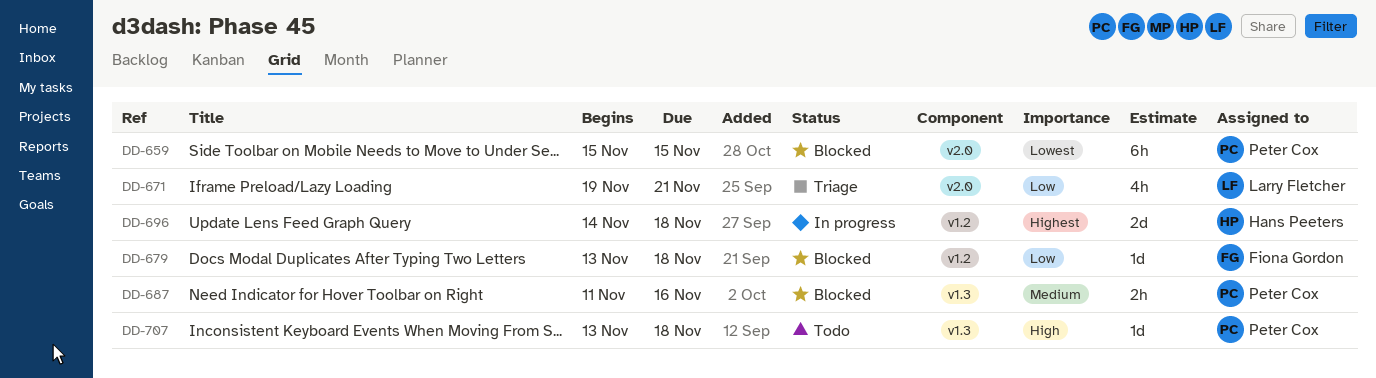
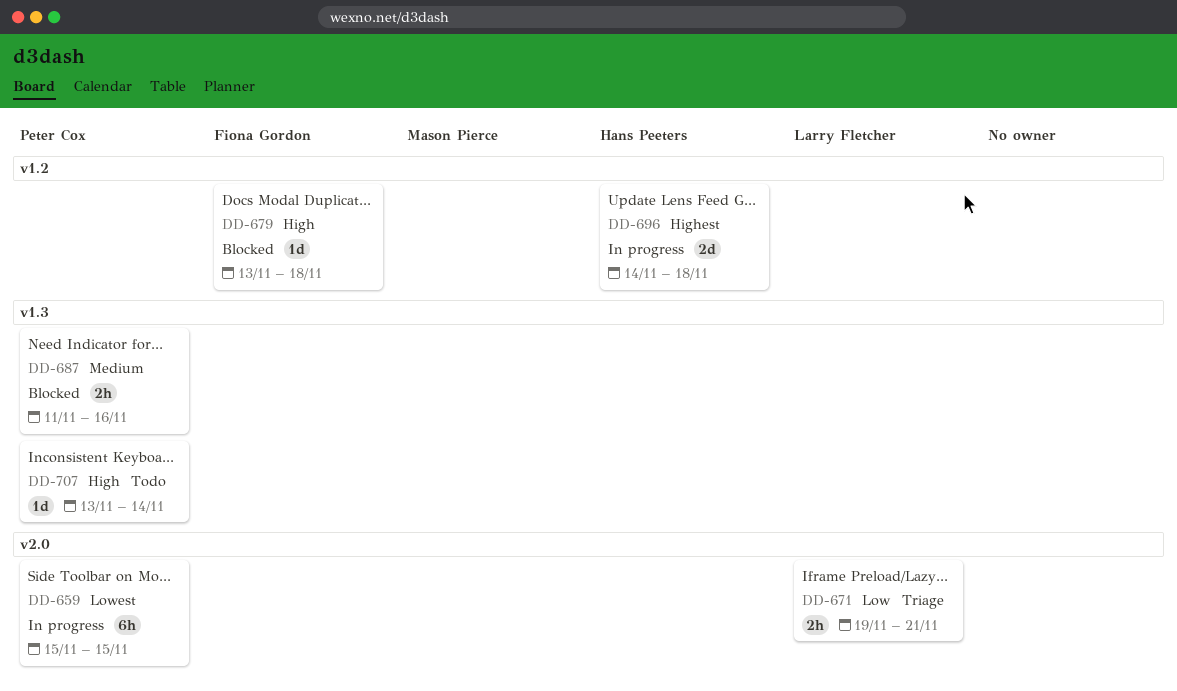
DD-659, status: Blocked -> In progress
DD-671, estimate: 4h -> 2h
DD-679, priority: Low -> High
DD-707, due: Nov 18 -> Nov 14

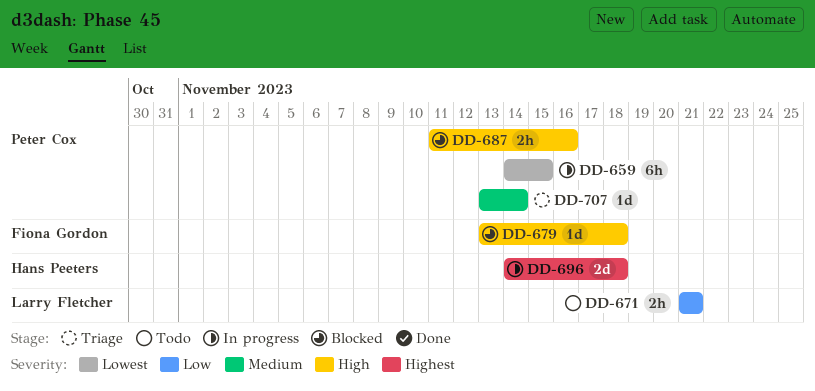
DD-659, start: Nov 15 -> Nov 14
DD-671, status: Triage -> Todo
DD-671, start: Nov 19 -> Nov 21
DD-687, priority: Medium -> High
DD-707, status: Todo -> Triage
DD-707, priority: High -> Medium

